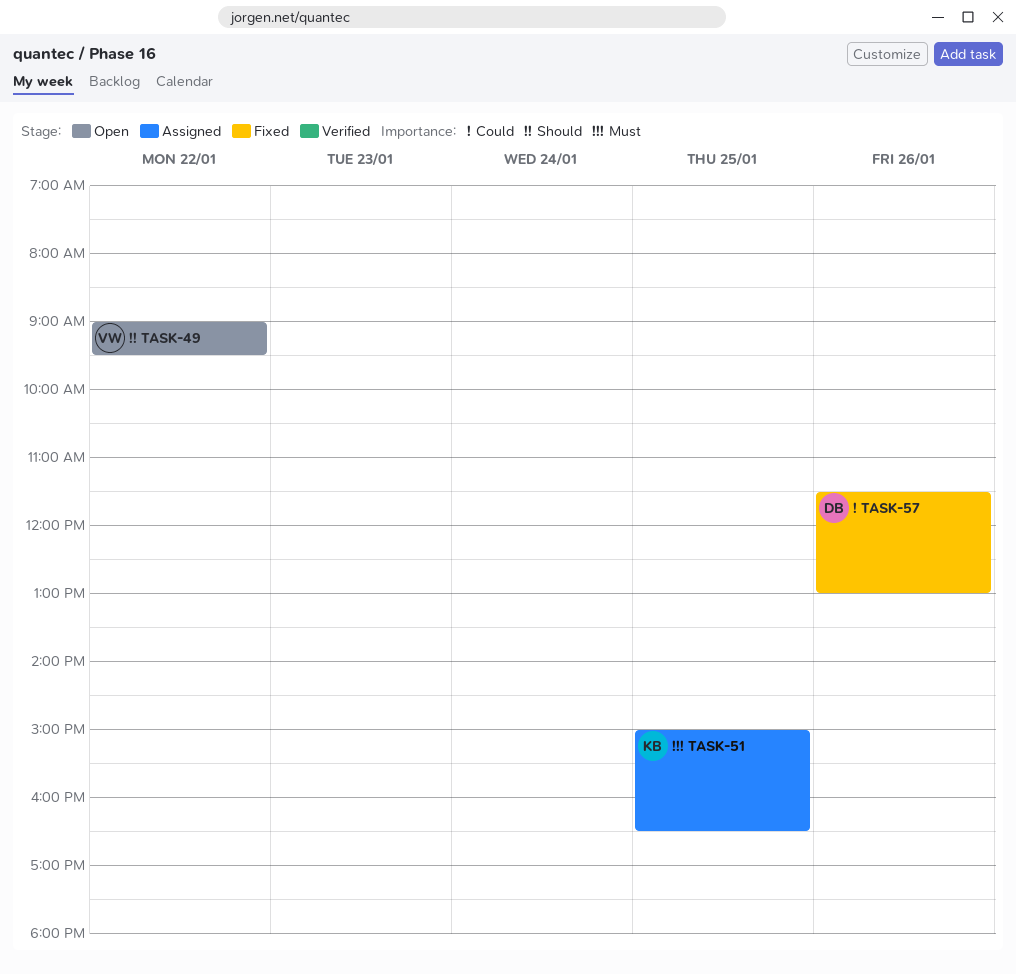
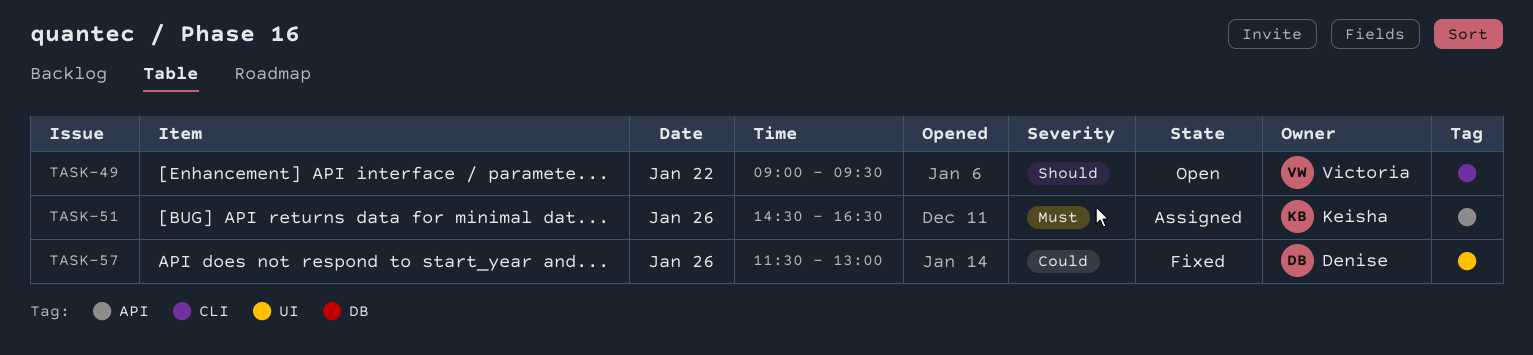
TASK-51, day: Jan 25 -> Jan 26
TASK-51, begins: 15:00 -> 14:30

